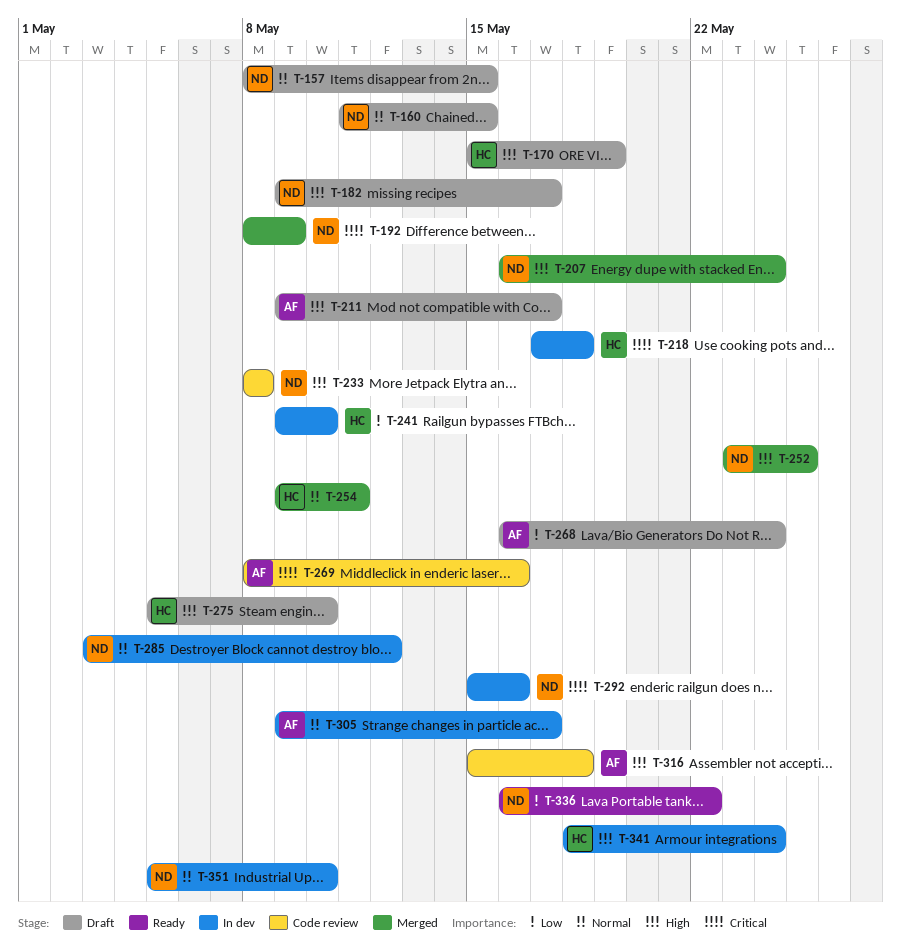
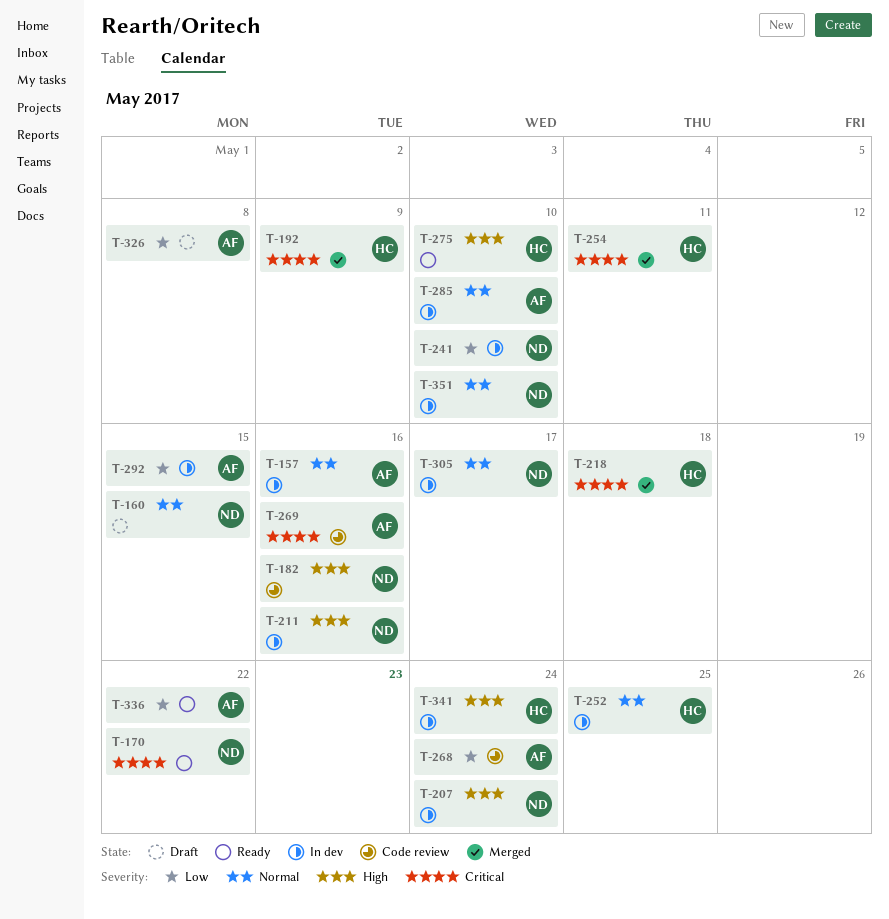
T-157, status: Draft -> In dev
T-157, owner: ND -> AF
T-157, due: May 15 -> May 16
T-170, status: Draft -> Ready
T-170, owner: HC -> ND
T-170, priority: High -> Critical
T-170, due: May 19 -> May 22
T-182, status: Draft -> Code review
T-182, due: May 17 -> May 16
T-192, owner: ND -> HC
T-207, status: Merged -> In dev
T-211, status: Draft -> In dev
T-211, owner: AF -> ND
T-211, due: May 17 -> May 16
T-218, status: In dev -> Merged
T-233: present -> none
T-241, owner: HC -> ND
T-252, status: Merged -> In dev
T-252, owner: ND -> HC
T-252, priority: High -> Normal
T-254, priority: Normal -> Critical
T-268, status: Draft -> Code review
T-275, status: Draft -> Ready
T-285, owner: ND -> AF
T-285, due: May 12 -> May 10
T-292, owner: ND -> AF
T-292, priority: Critical -> Low
T-292, due: May 16 -> May 15
T-305, owner: AF -> ND
T-316: present -> none
T-326: none -> present
T-336, owner: ND -> AF

